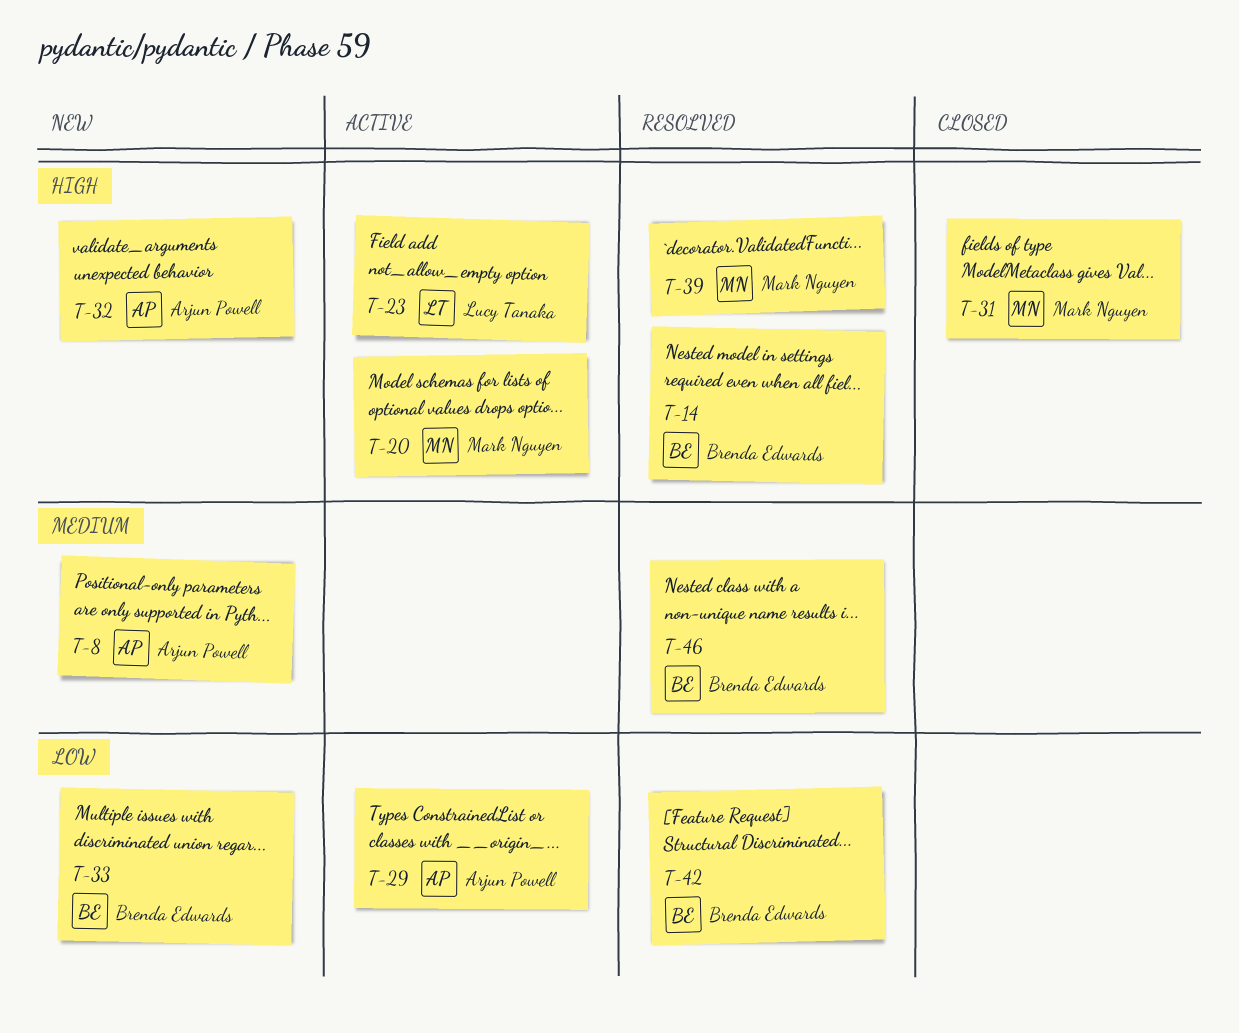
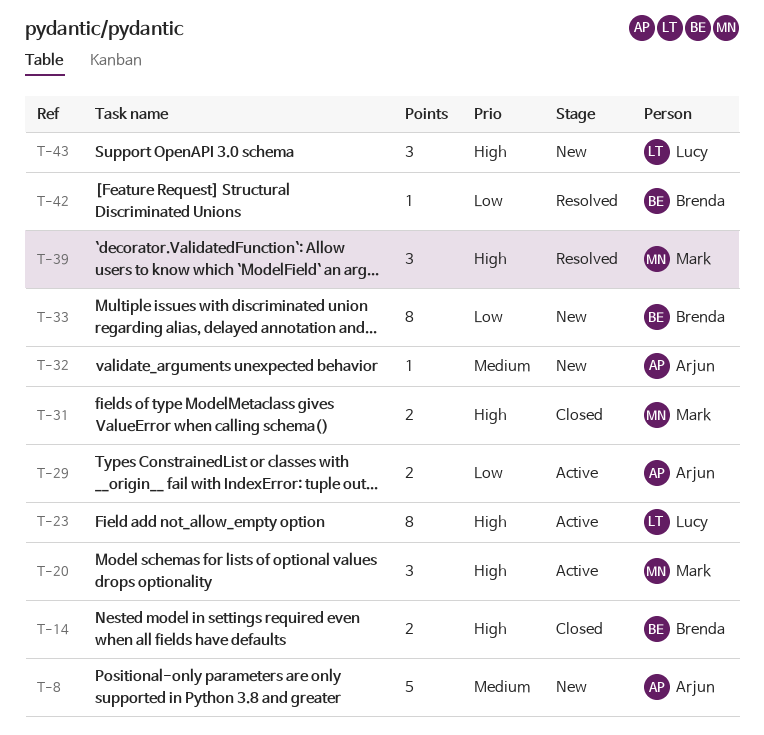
T-14, status: Resolved -> Closed
T-32, priority: High -> Medium
T-43: none -> present
T-46: present -> none

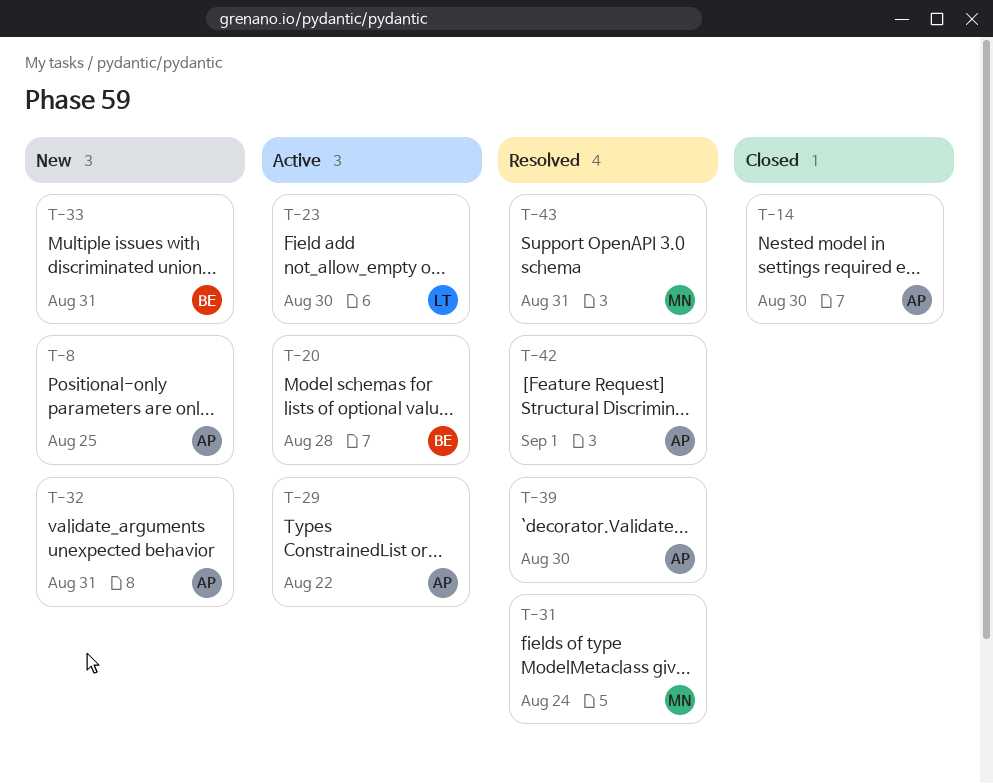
T-14, owner: Brenda -> Arjun
T-20, owner: Mark -> Brenda
T-31, status: Closed -> Resolved
T-39, owner: Mark -> Arjun
T-42, owner: Brenda -> Arjun
T-43, status: New -> Resolved
T-43, owner: Lucy -> Mark

